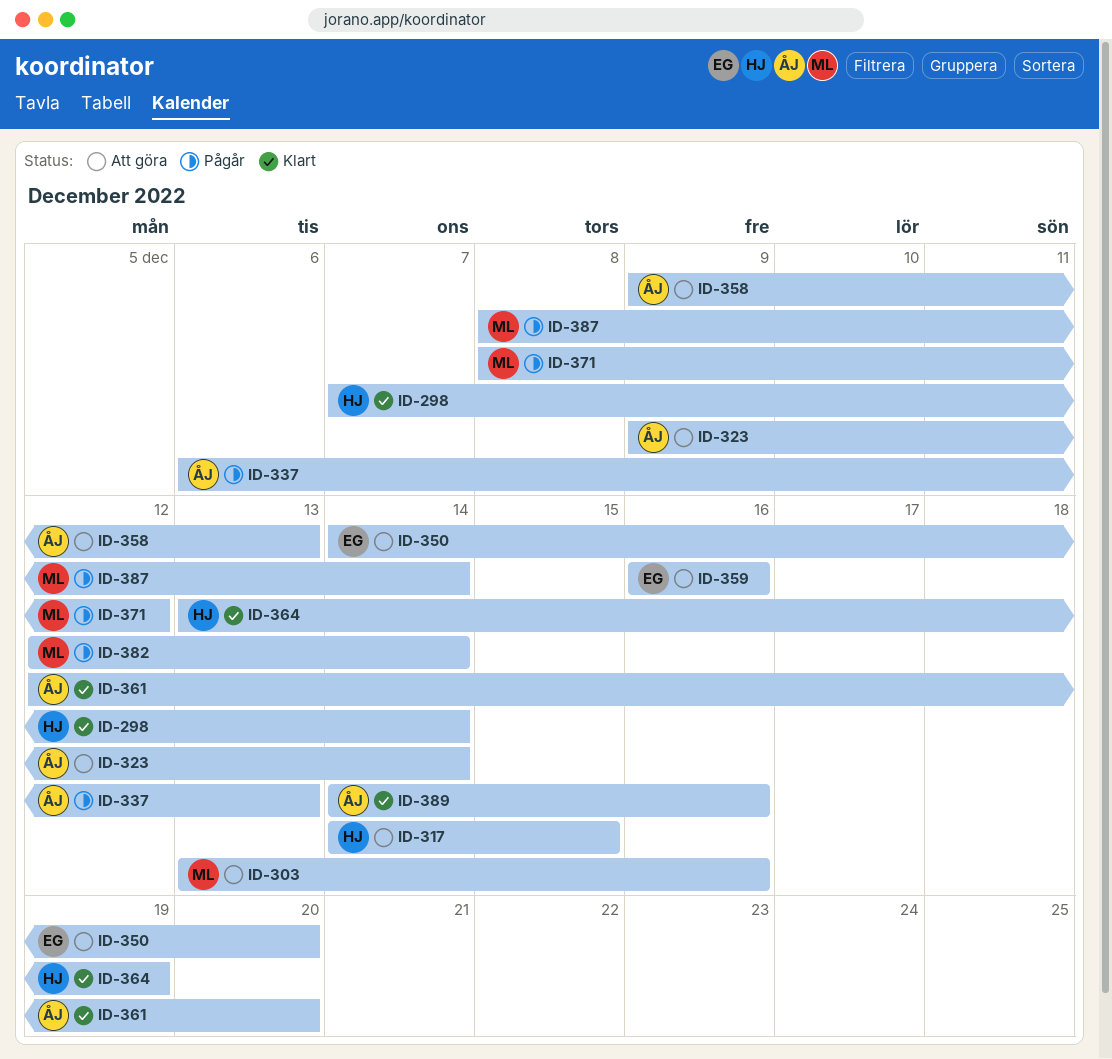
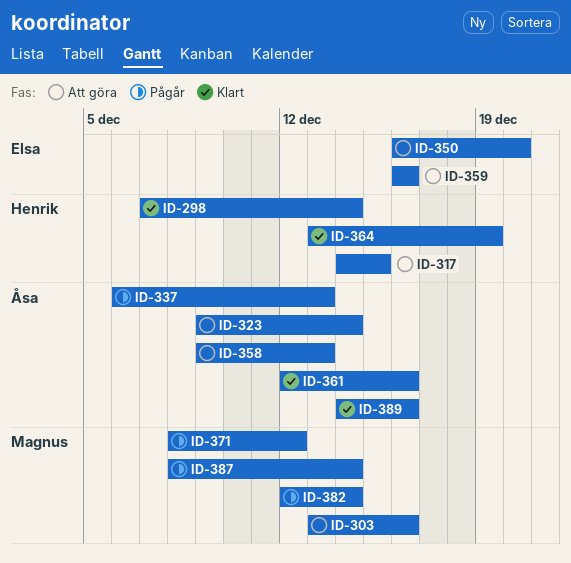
ID-350, start: Dec 14 -> Dec 16
ID-361, due: Dec 20 -> Dec 16

